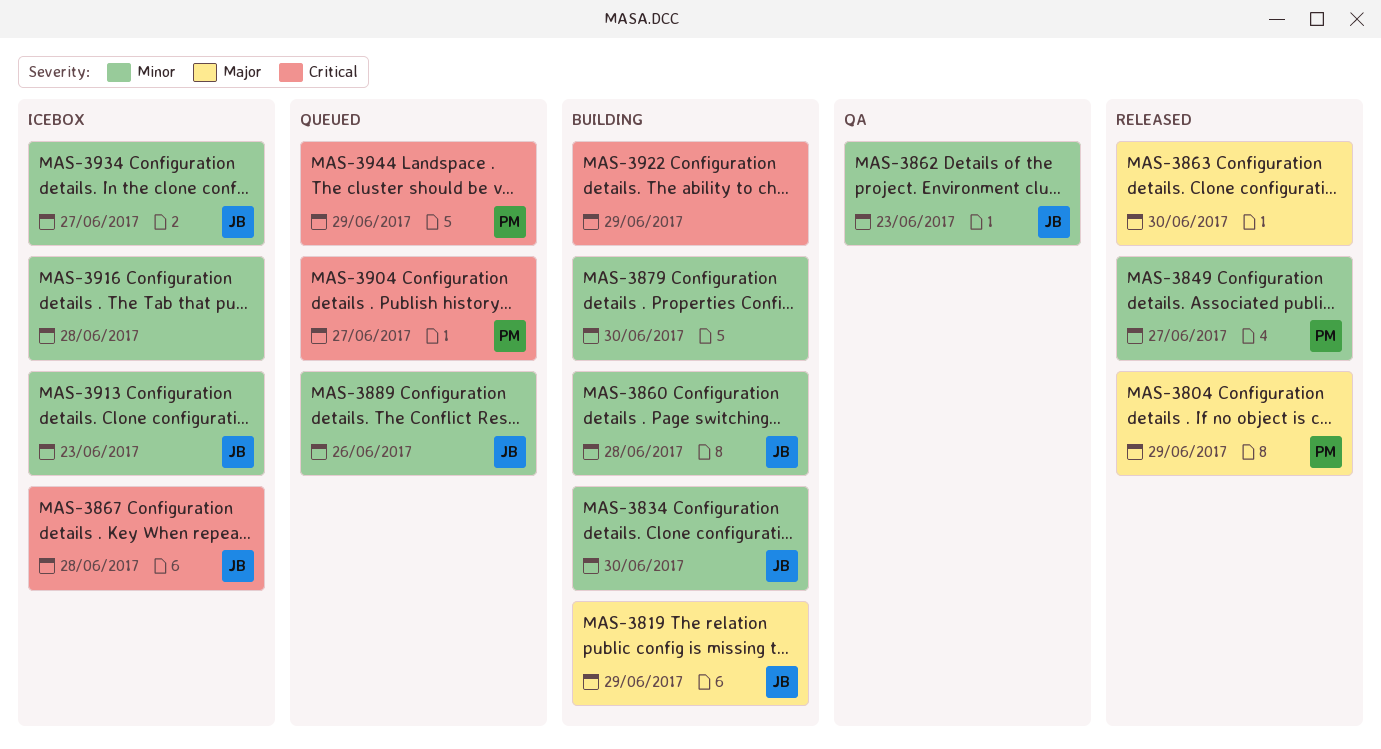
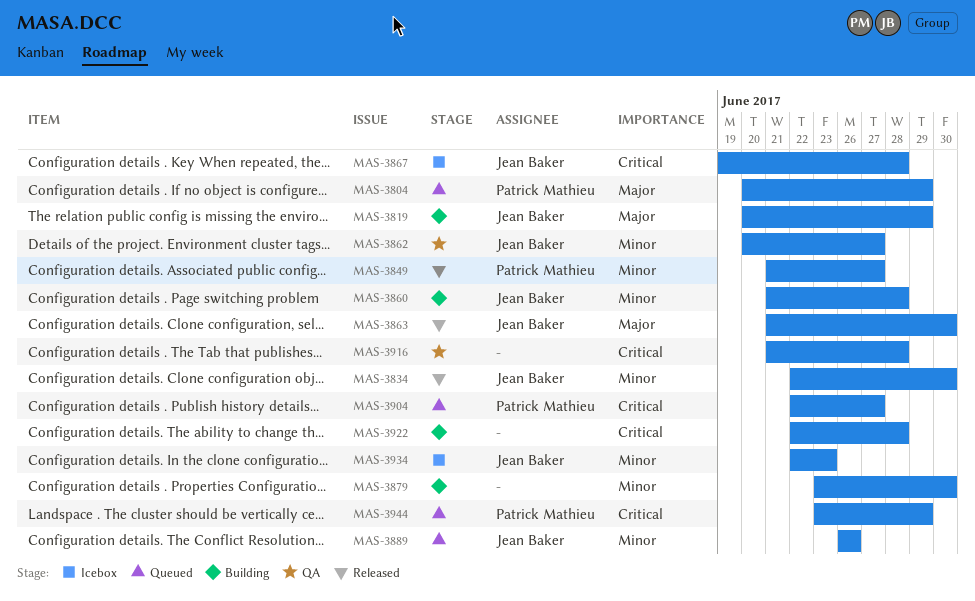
MAS-3804, status: Released -> Queued
MAS-3834, status: Building -> Released
MAS-3862, due: Jun 23 -> Jun 27
MAS-3863, owner: none -> Jean Baker
MAS-3913: present -> none
MAS-3916, status: Icebox -> QA
MAS-3916, priority: Minor -> Critical
MAS-3922, due: Jun 29 -> Jun 28
MAS-3934, due: Jun 27 -> Jun 23

